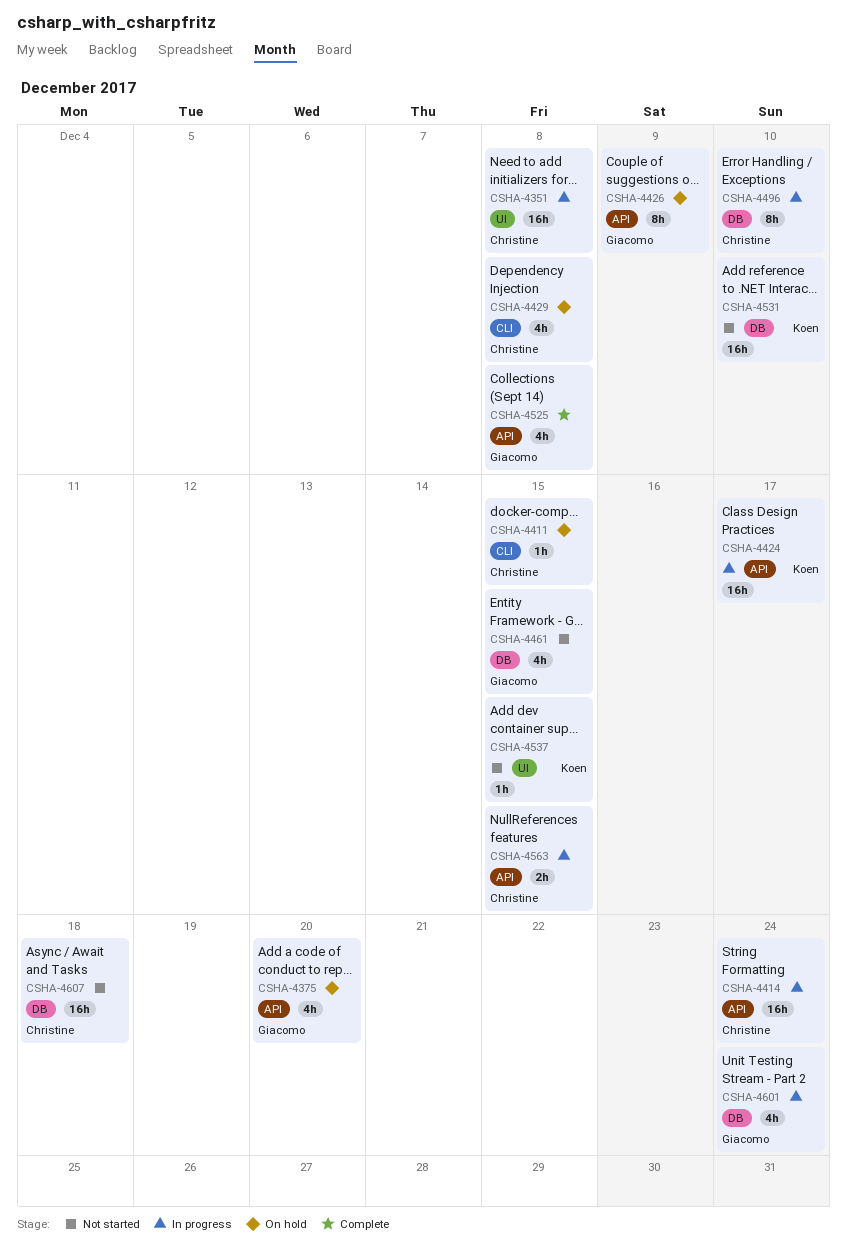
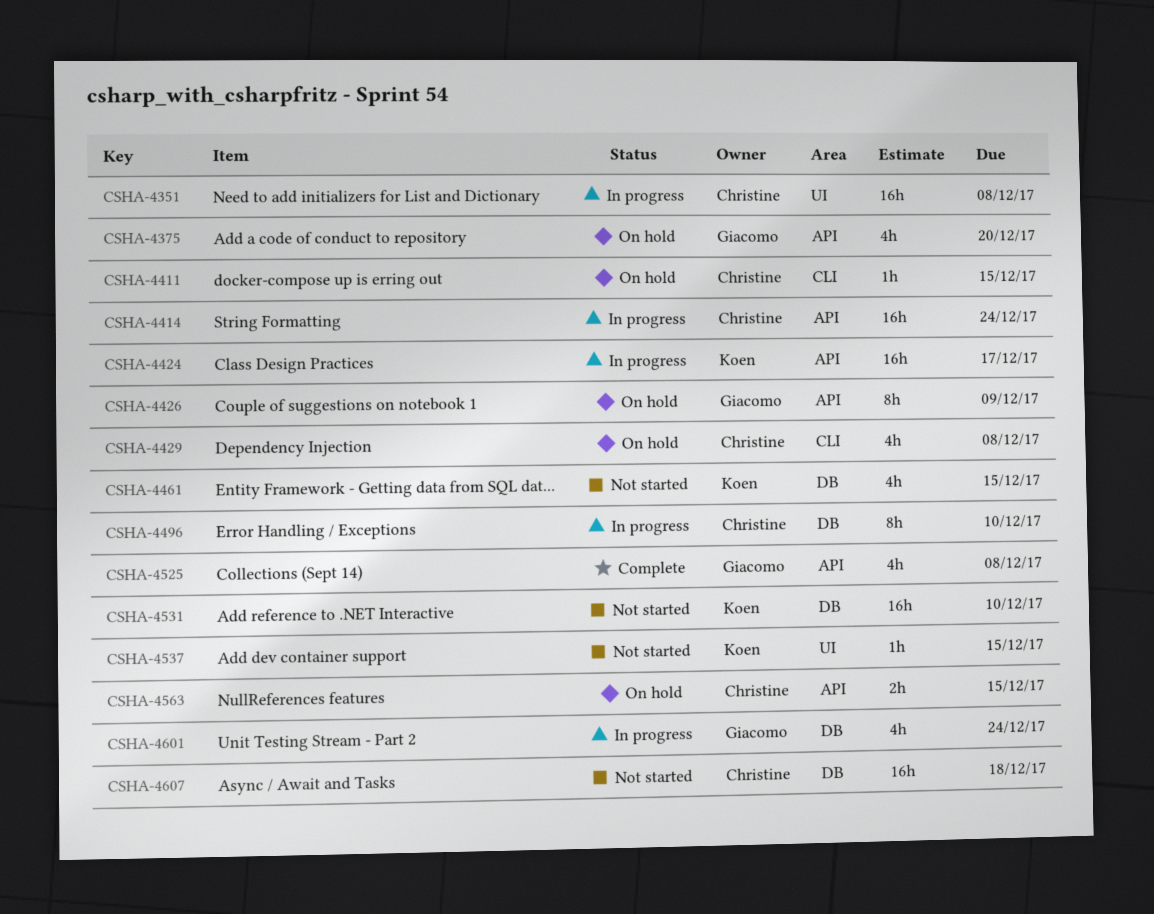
CSHA-4461, owner: Giacomo -> Koen
CSHA-4563, status: In progress -> On hold

